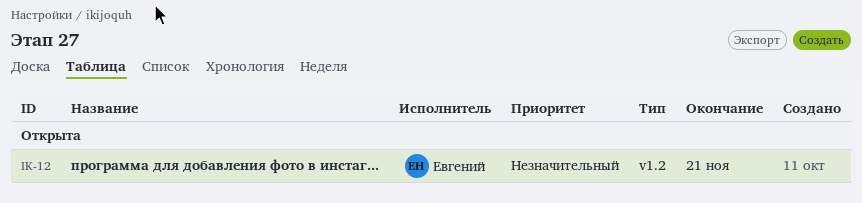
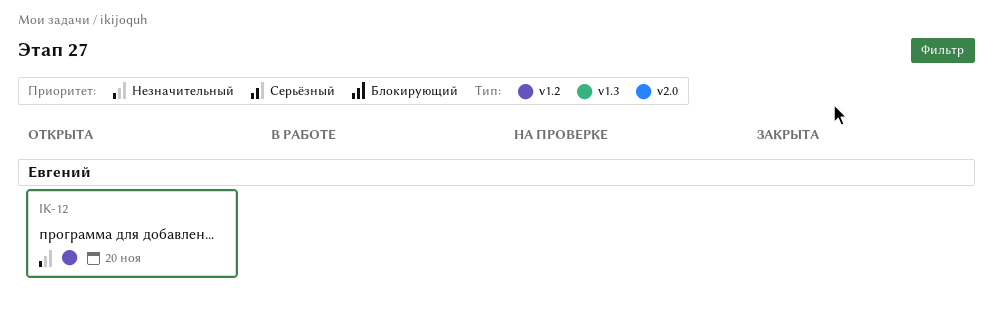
IK-12, due: Nov 21 -> Nov 20

